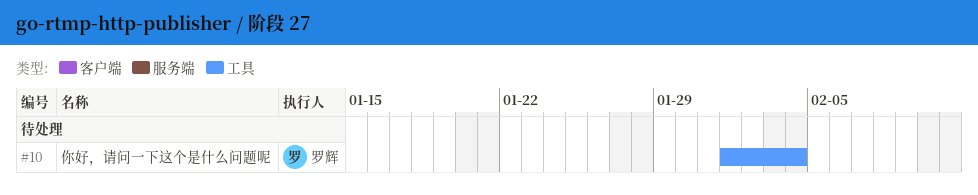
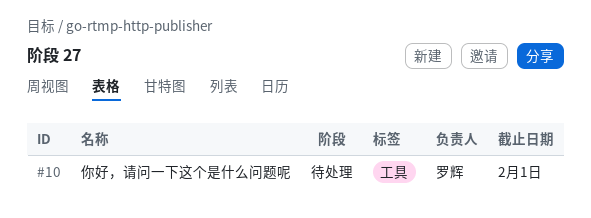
#10, due: Feb 4 -> Feb 1

